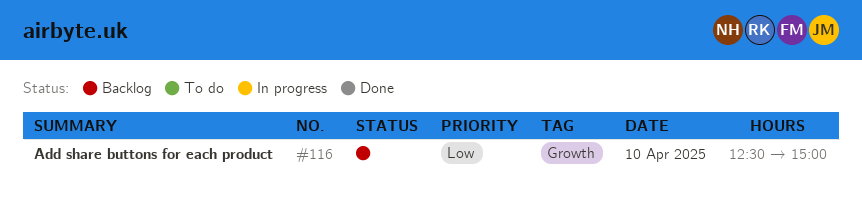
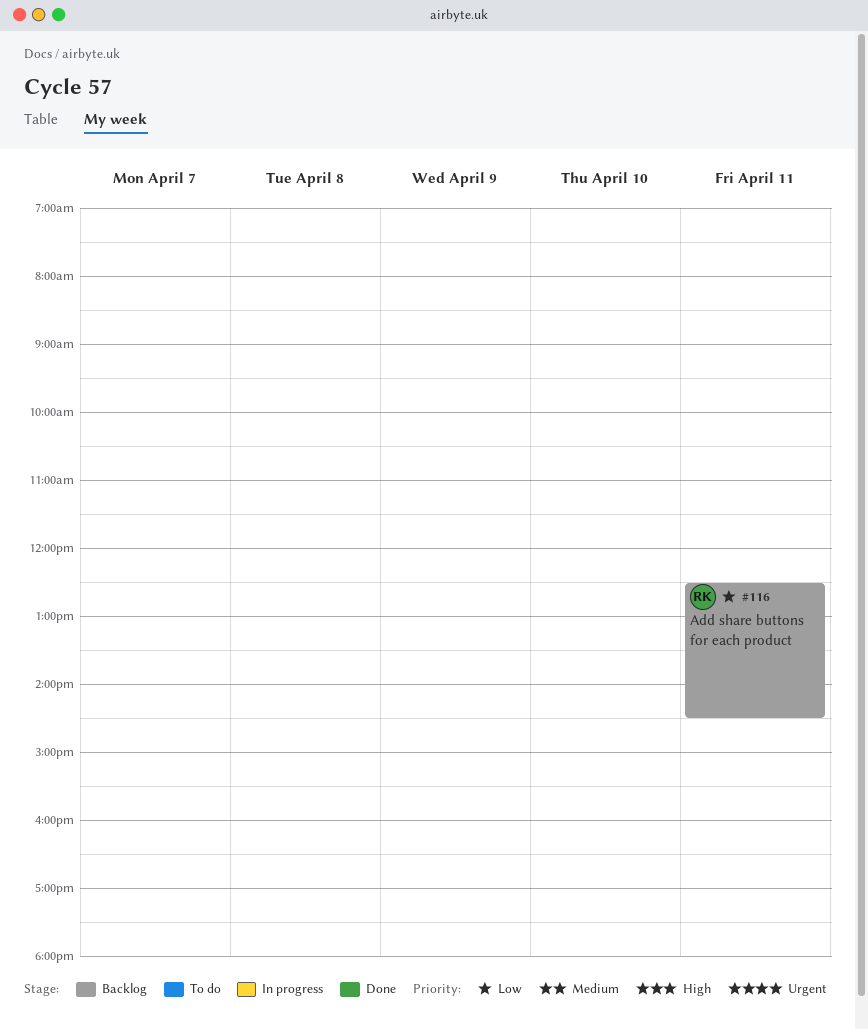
#116, day: Apr 10 -> Apr 11
#116, ends: 15:00 -> 14:30

